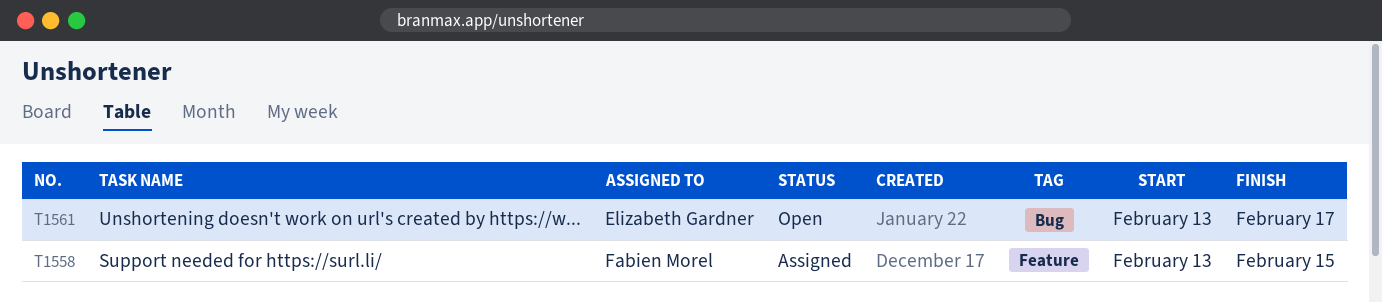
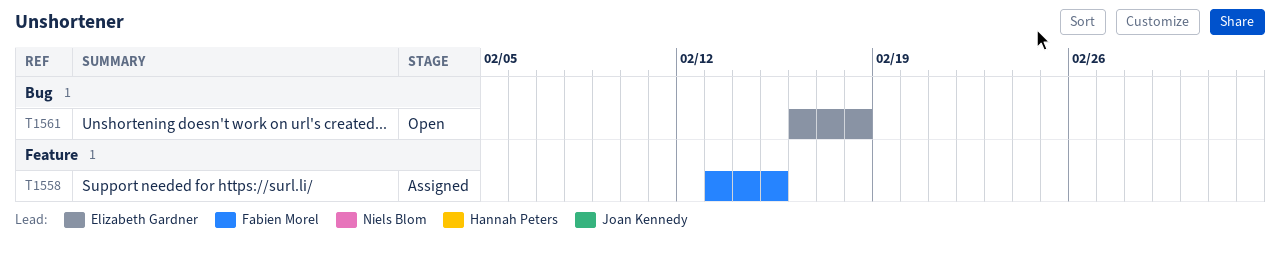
T1561, start: Feb 13 -> Feb 16
T1561, due: Feb 17 -> Feb 18

